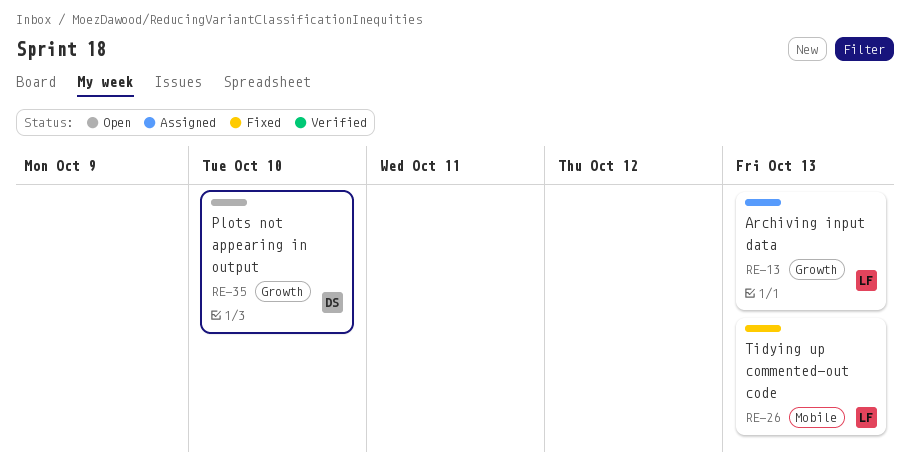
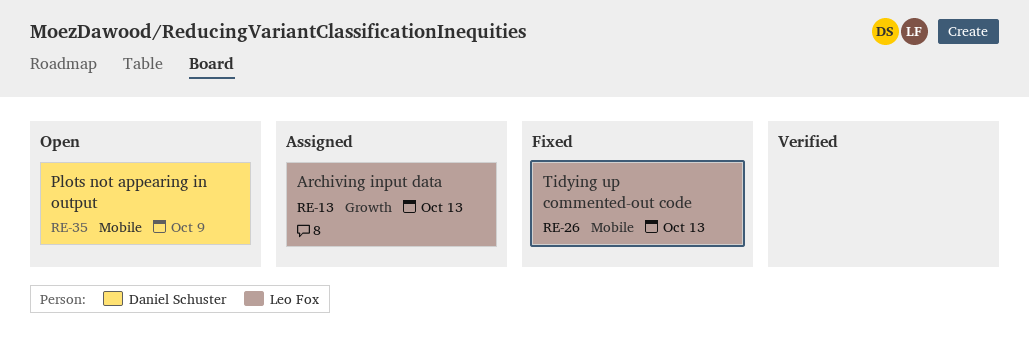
RE-35, label: Growth -> Mobile
RE-35, due: Oct 10 -> Oct 9

